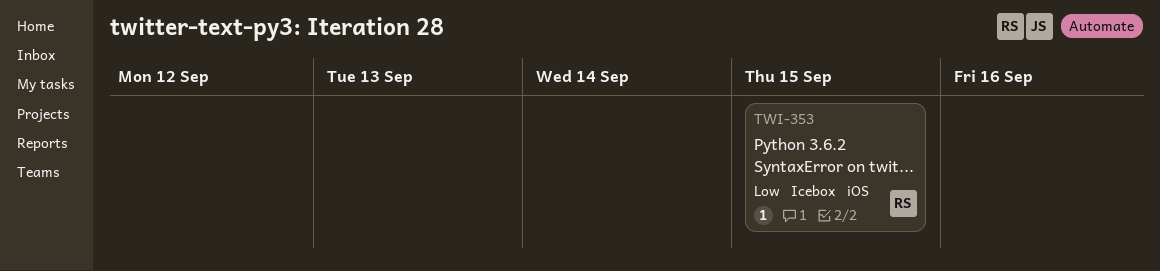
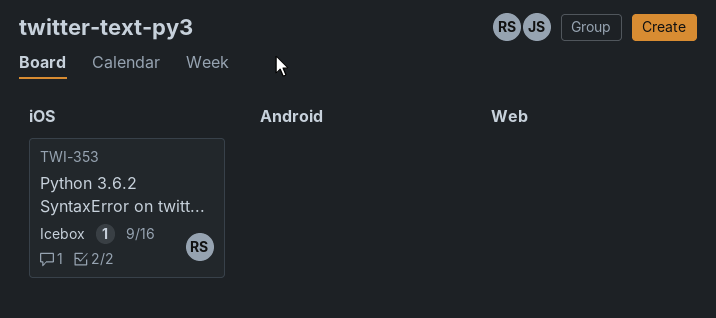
TWI-353, due: Sep 15 -> Sep 16

